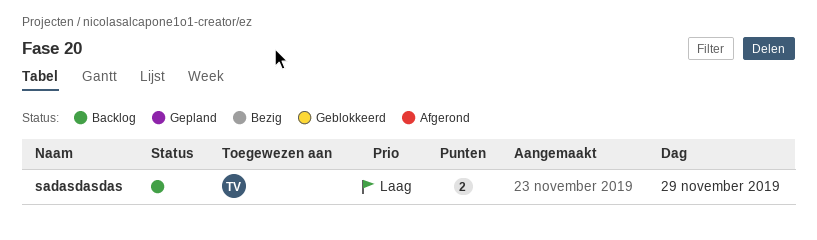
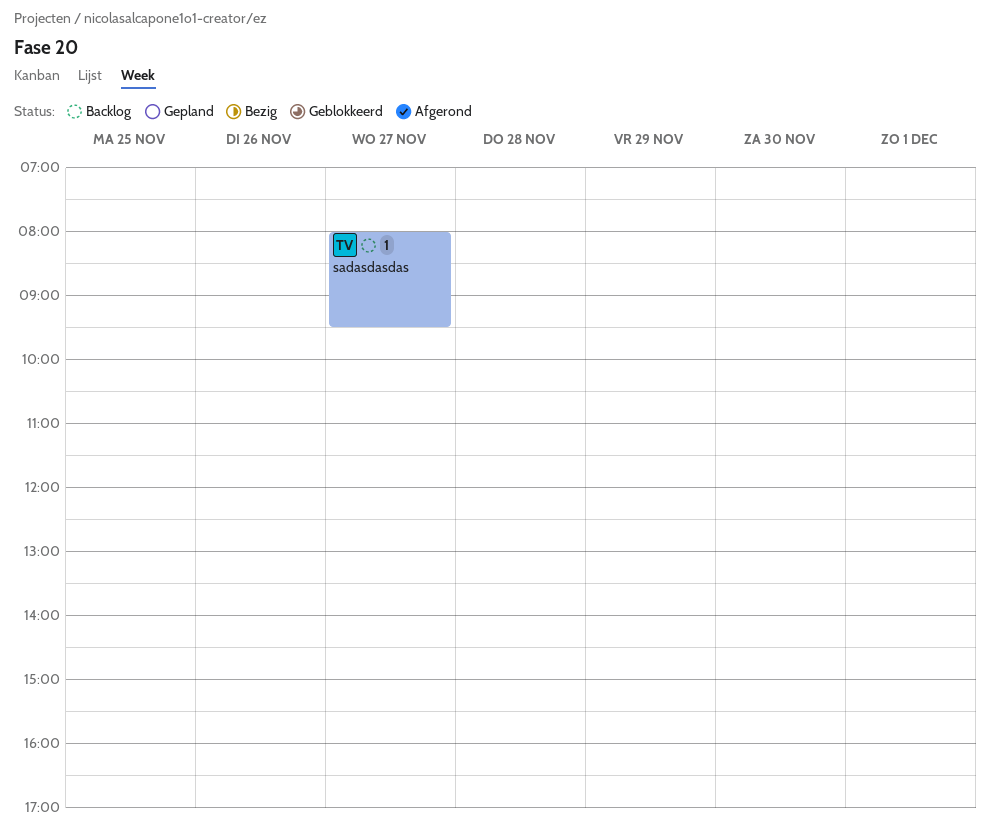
sadasdasdas, estimate: 2 -> 1
sadasdasdas, day: Nov 29 -> Nov 27

